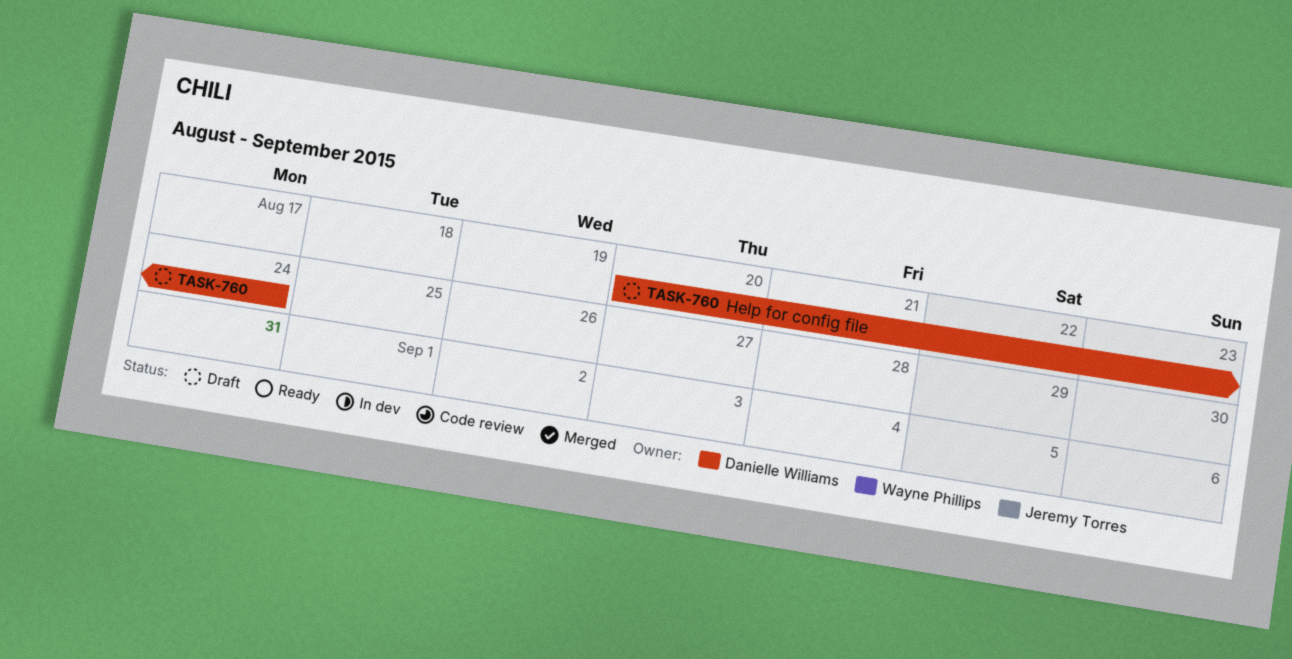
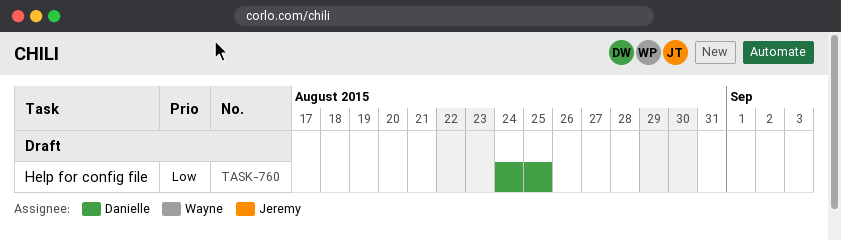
TASK-760, start: Aug 20 -> Aug 24
TASK-760, due: Aug 24 -> Aug 25

